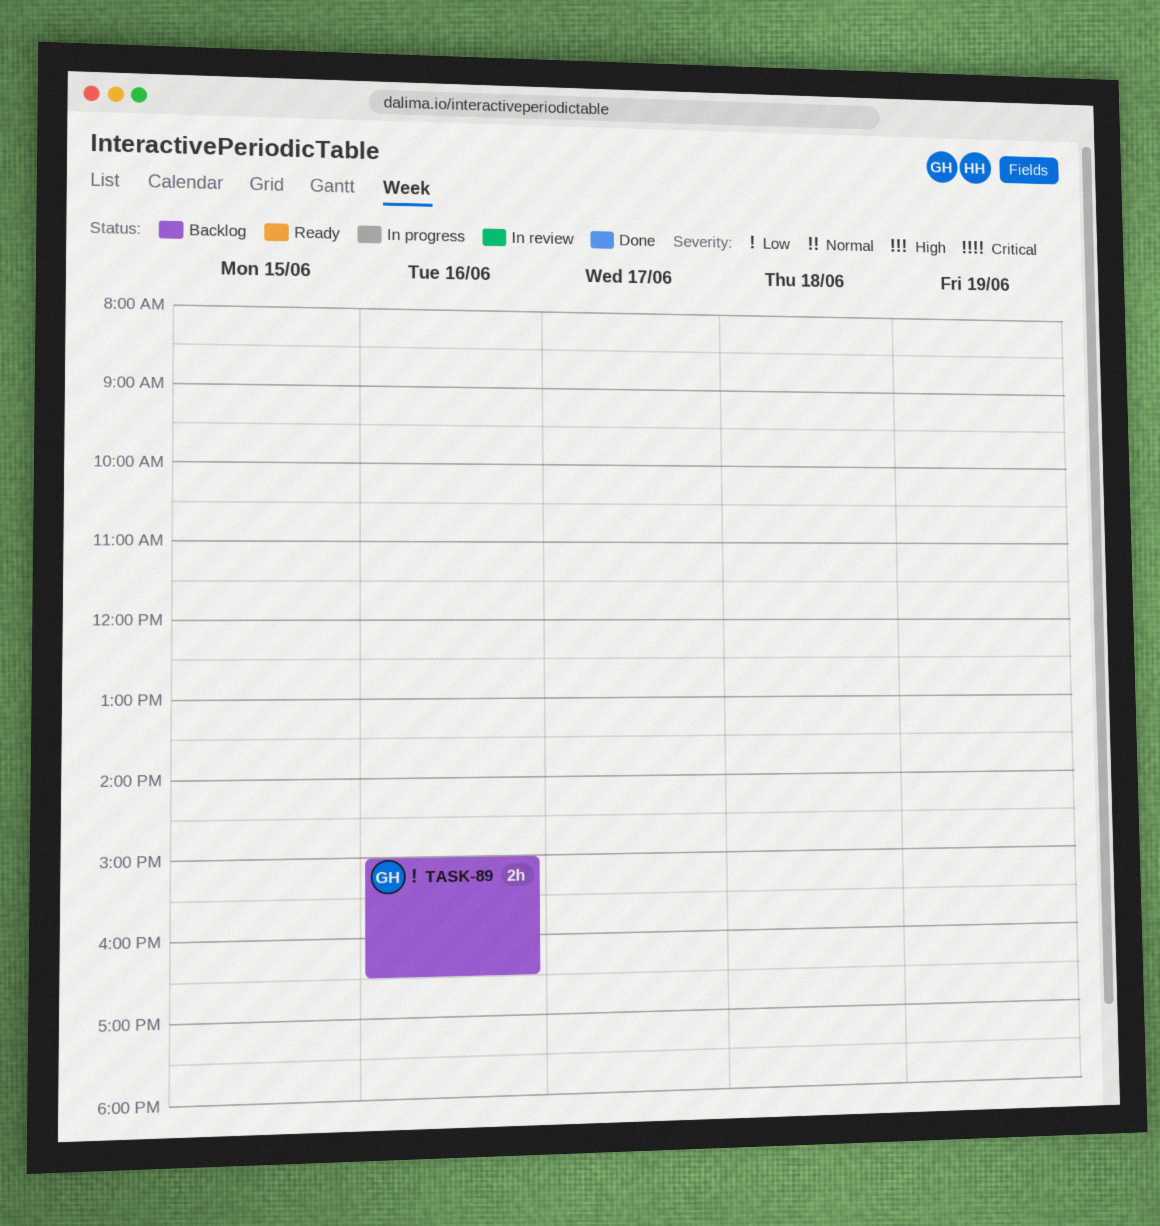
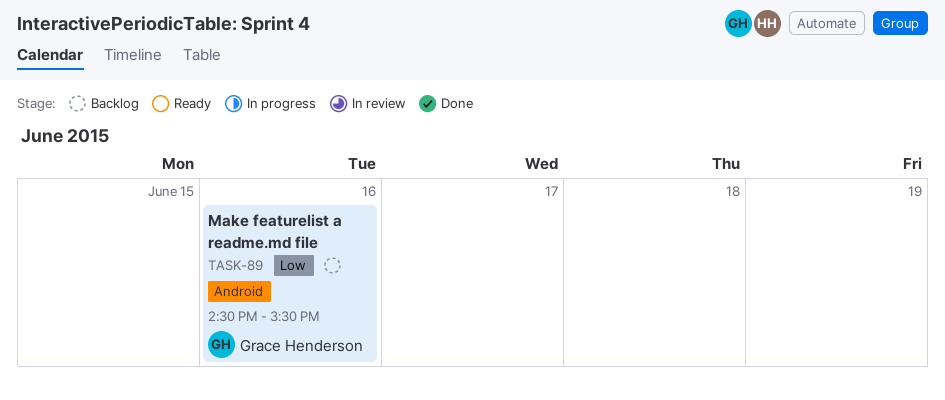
TASK-89, begins: 15:00 -> 14:30
TASK-89, ends: 16:30 -> 15:30

